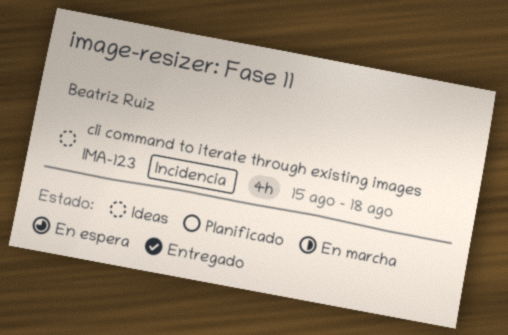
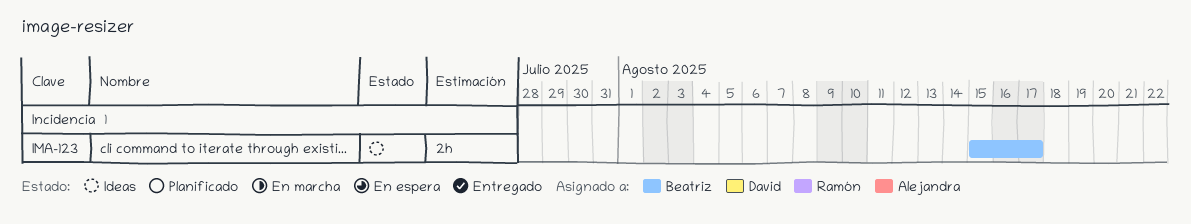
IMA-123, estimate: 4h -> 2h
IMA-123, due: Aug 18 -> Aug 17

